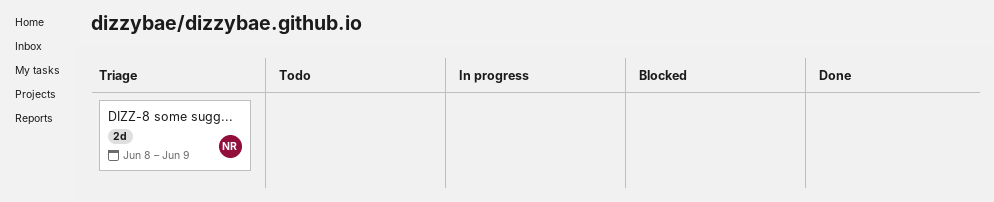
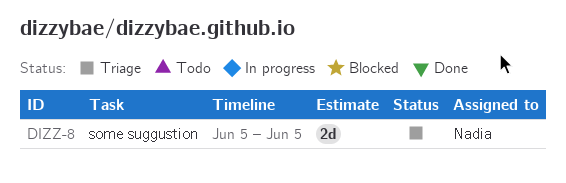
DIZZ-8, start: Jun 8 -> Jun 5
DIZZ-8, due: Jun 9 -> Jun 5

